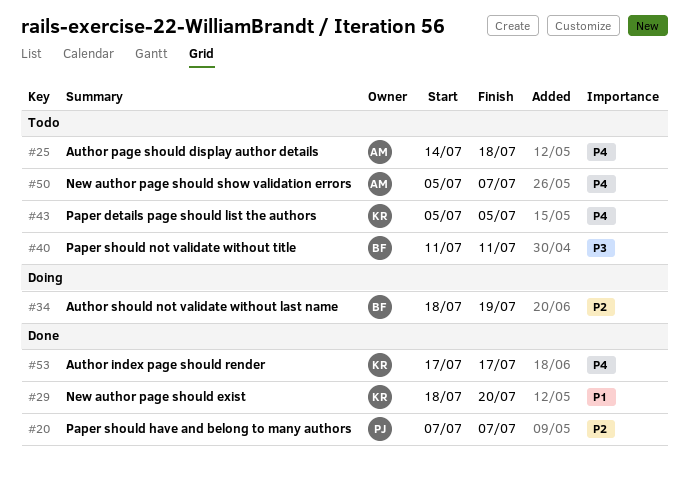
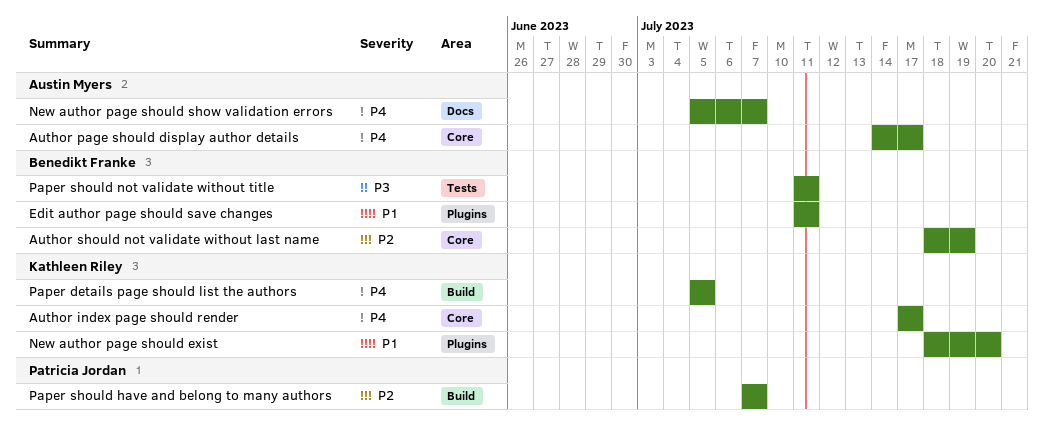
Author page should display author details, due: Jul 18 -> Jul 17
Edit author page should save changes: none -> present

